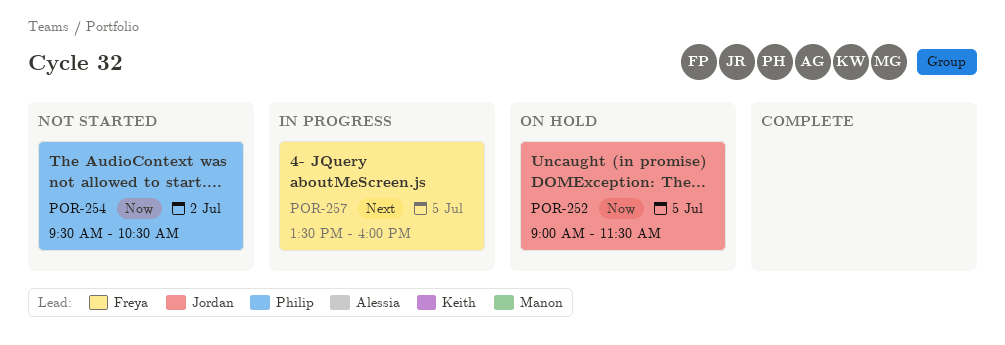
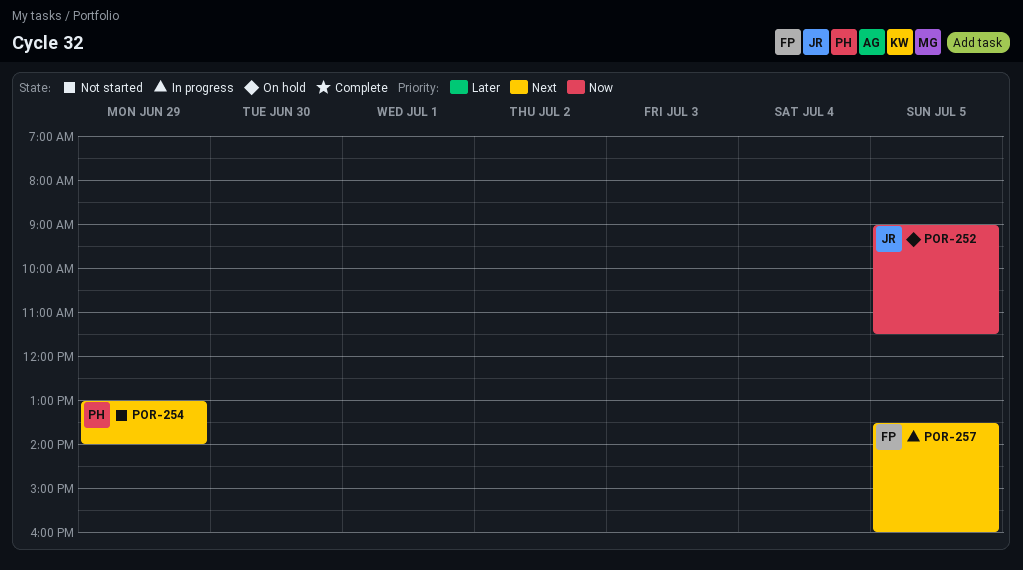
POR-254, priority: Now -> Next
POR-254, day: Jul 2 -> Jun 29
POR-254, begins: 09:30 -> 13:00
POR-254, ends: 10:30 -> 14:00

